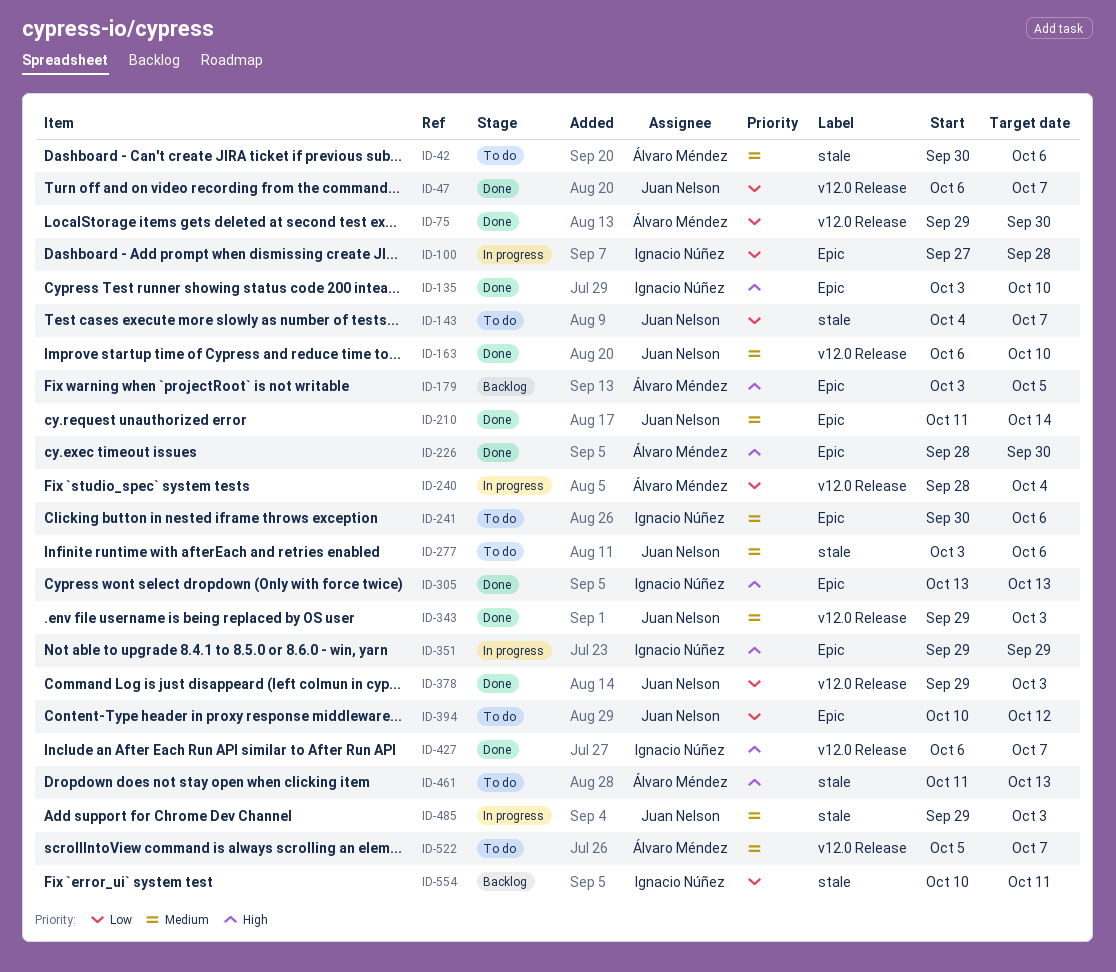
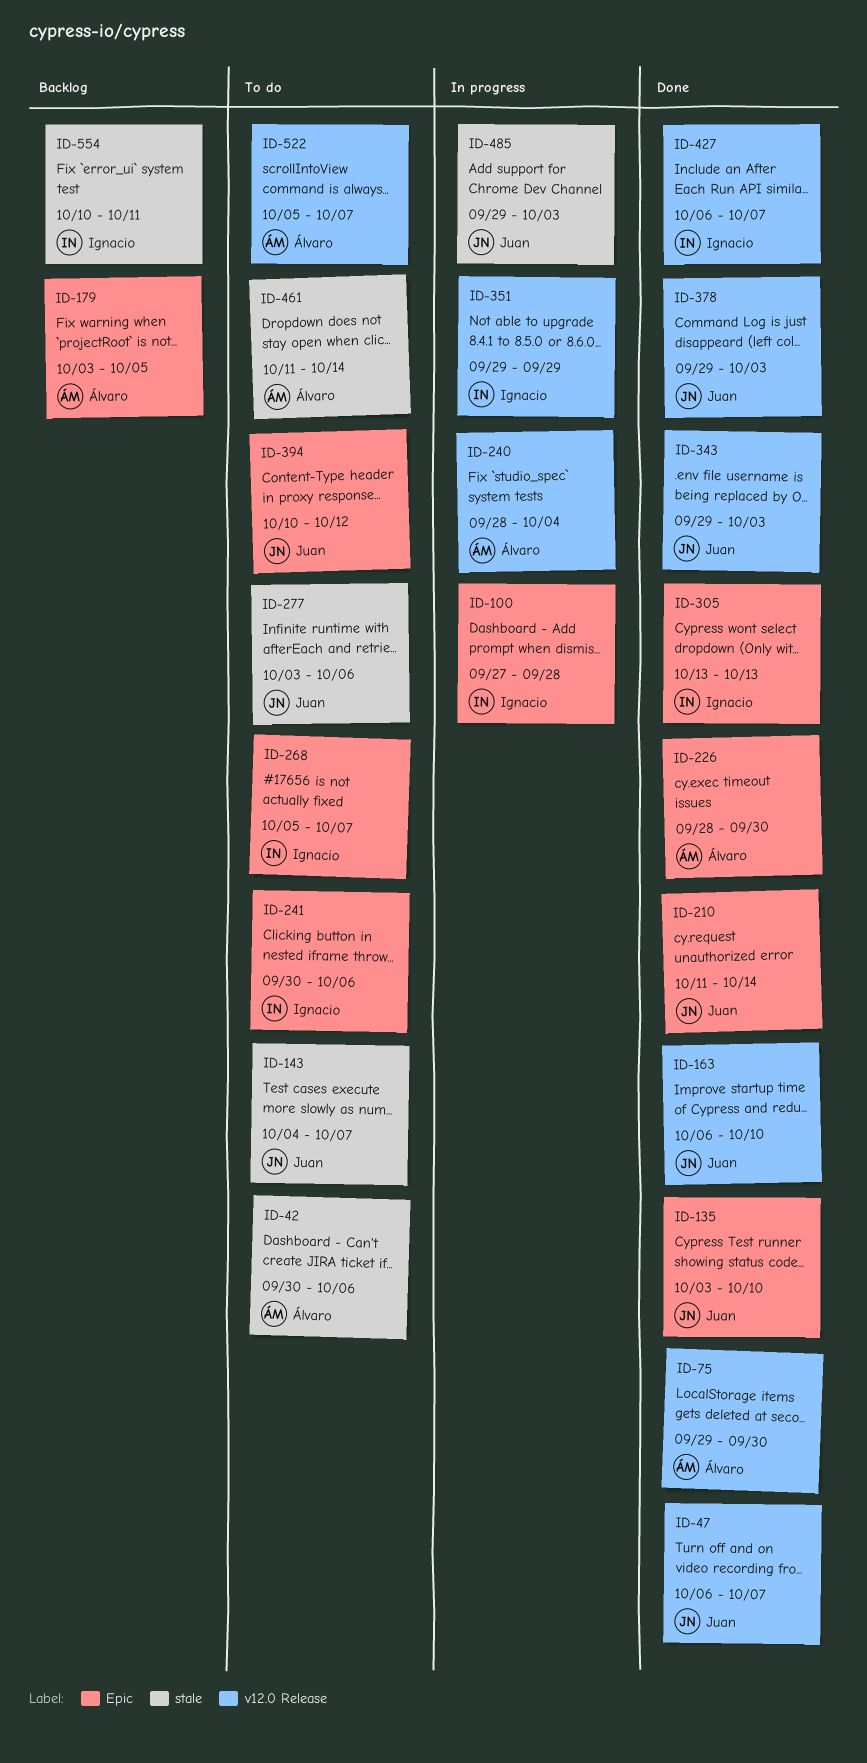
ID-135, owner: Ignacio Núñez -> Juan Nelson
ID-268: none -> present
ID-351, label: Epic -> v12.0 Release
ID-461, due: Oct 13 -> Oct 14

